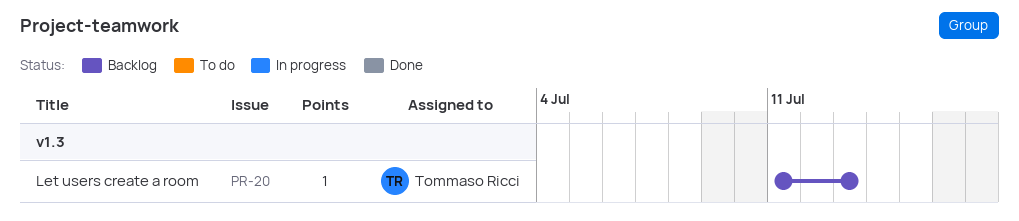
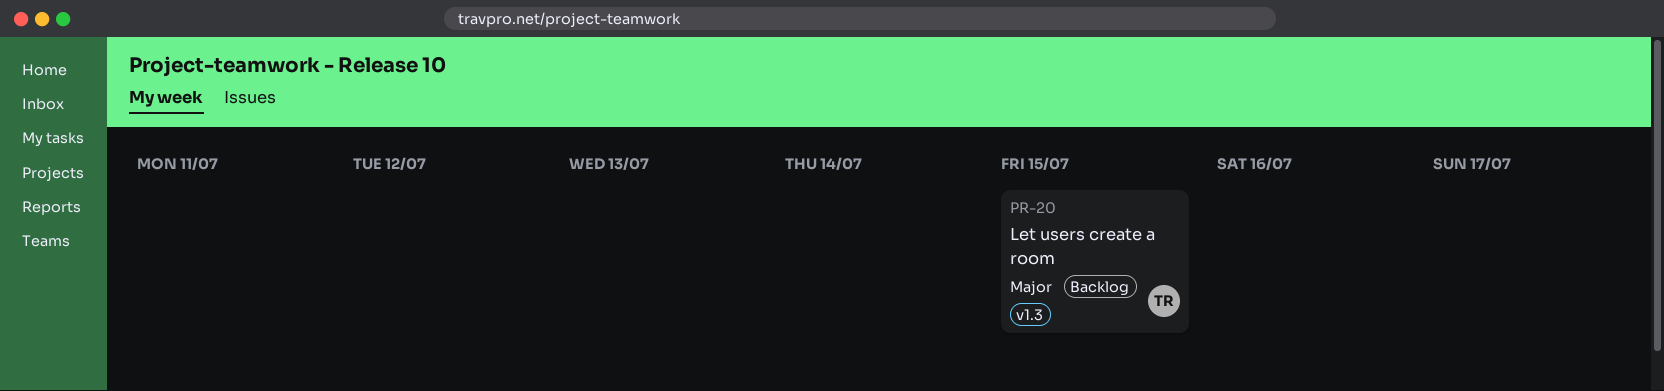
PR-20, due: Jul 13 -> Jul 15

